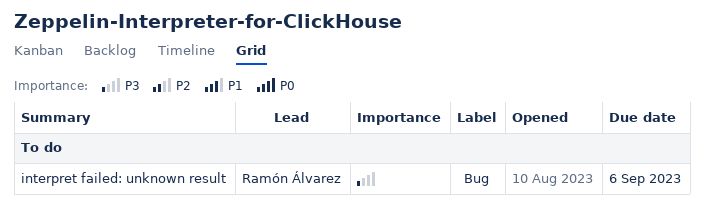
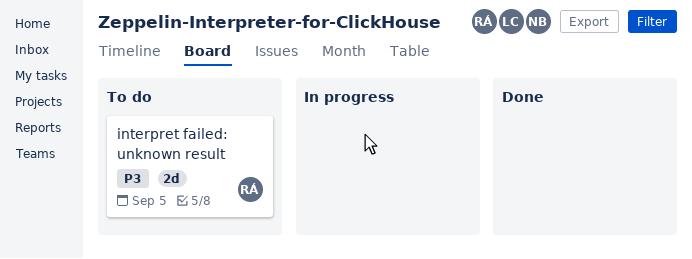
interpret failed: unknown result, due: Sep 6 -> Sep 5

